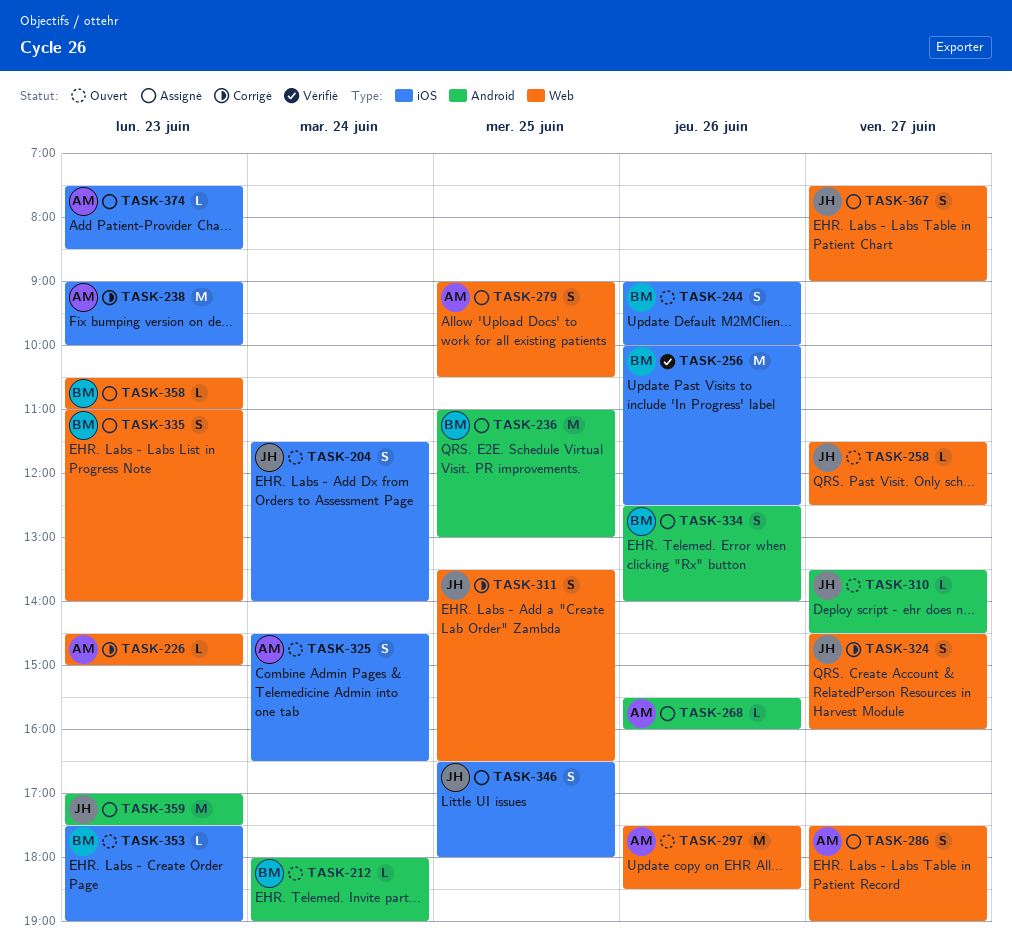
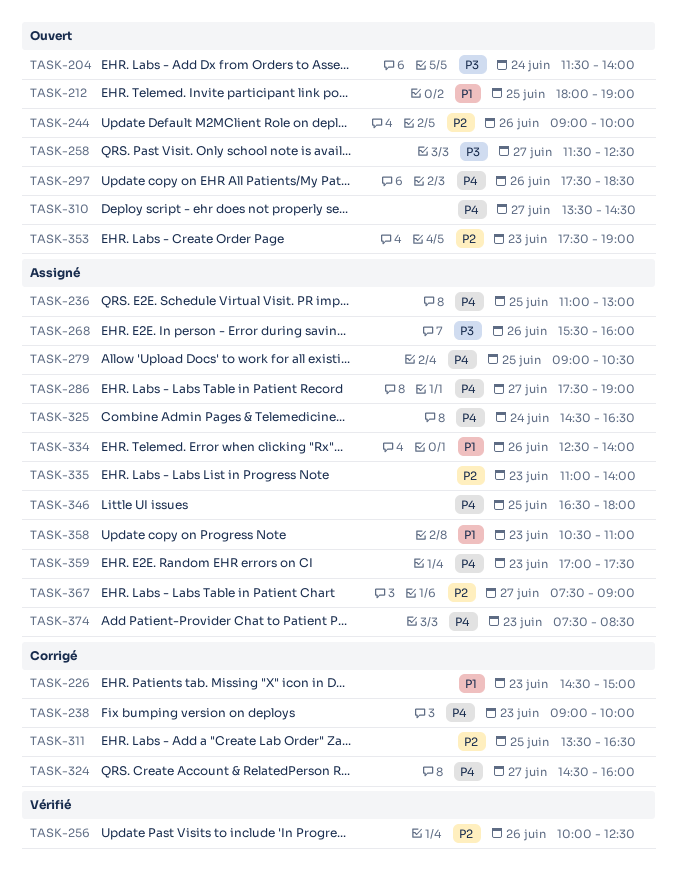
TASK-212, day: Jun 24 -> Jun 25
TASK-325, status: Ouvert -> Assigné

